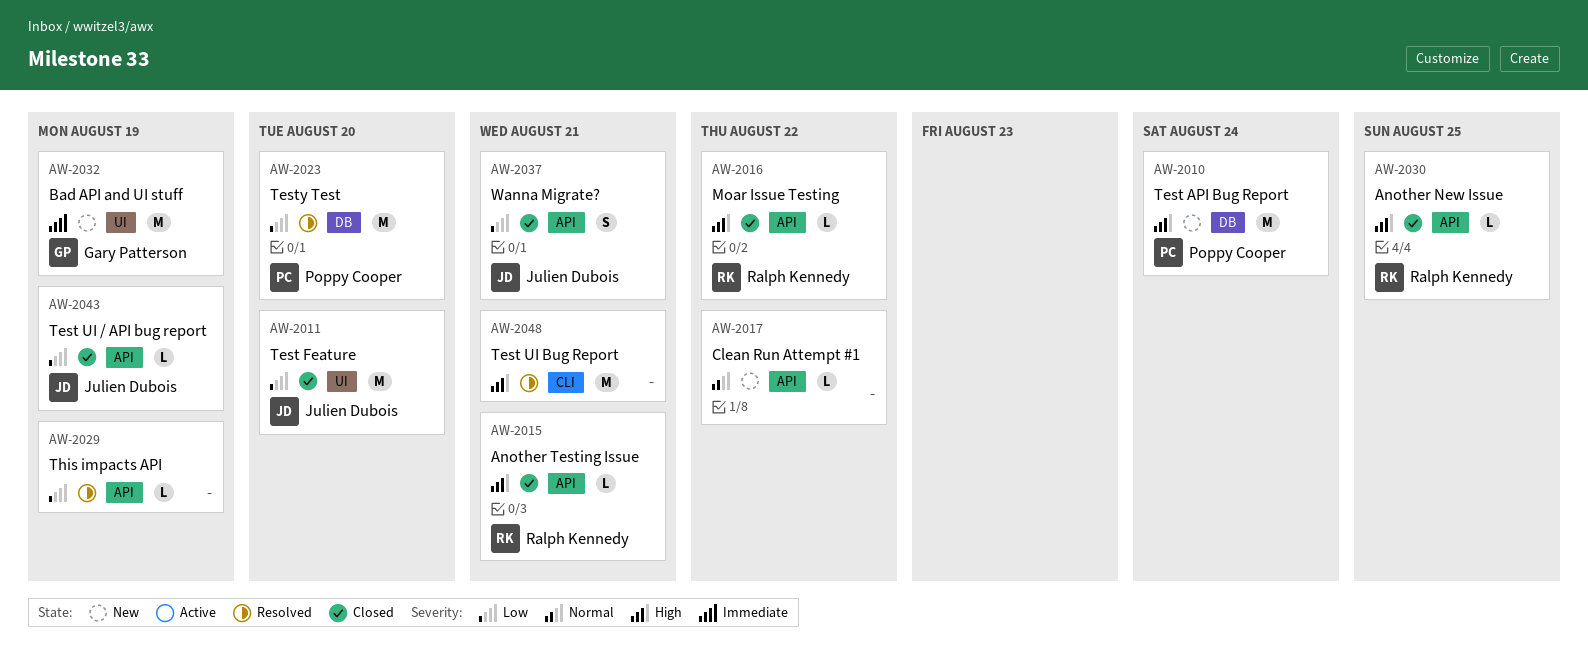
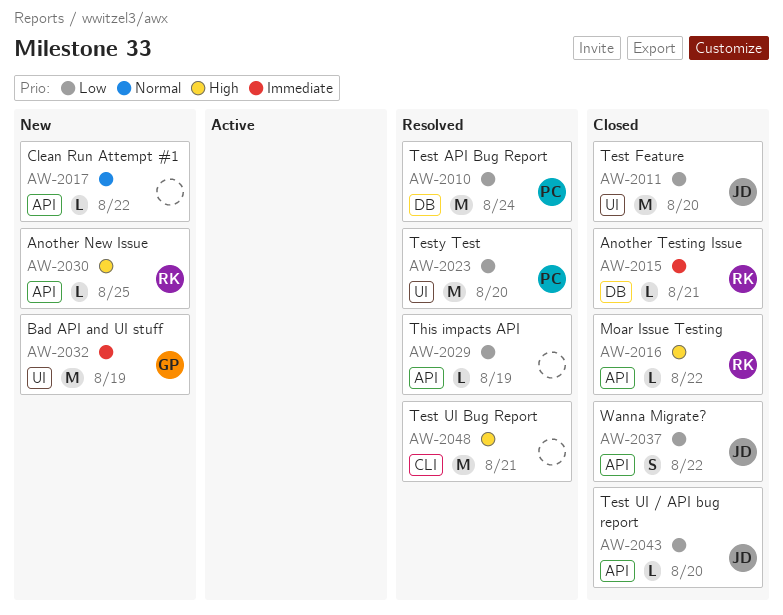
AW-2010, status: New -> Resolved
AW-2010, priority: High -> Low
AW-2015, priority: High -> Immediate
AW-2015, label: API -> DB
AW-2023, label: DB -> UI
AW-2030, status: Closed -> New
AW-2037, due: Aug 21 -> Aug 22
AW-2043, due: Aug 19 -> Aug 20

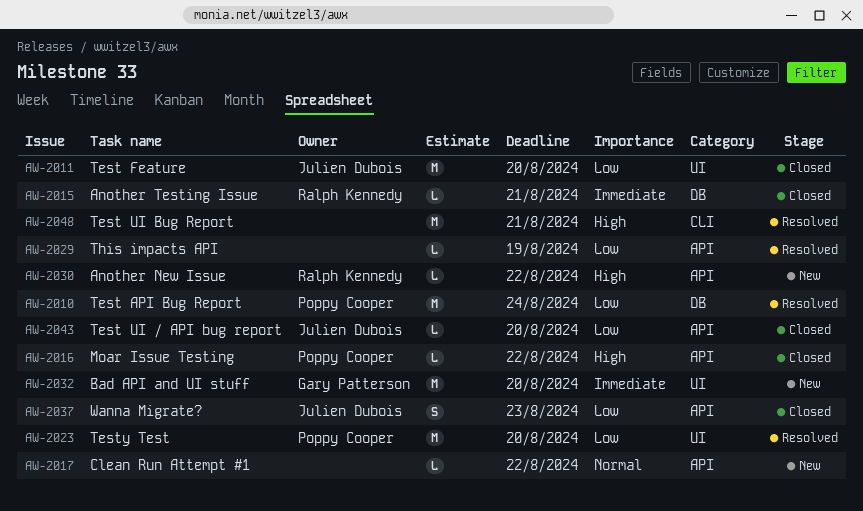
AW-2016, owner: Ralph Kennedy -> Poppy Cooper
AW-2030, due: Aug 25 -> Aug 22
AW-2032, due: Aug 19 -> Aug 20
AW-2037, due: Aug 22 -> Aug 23

